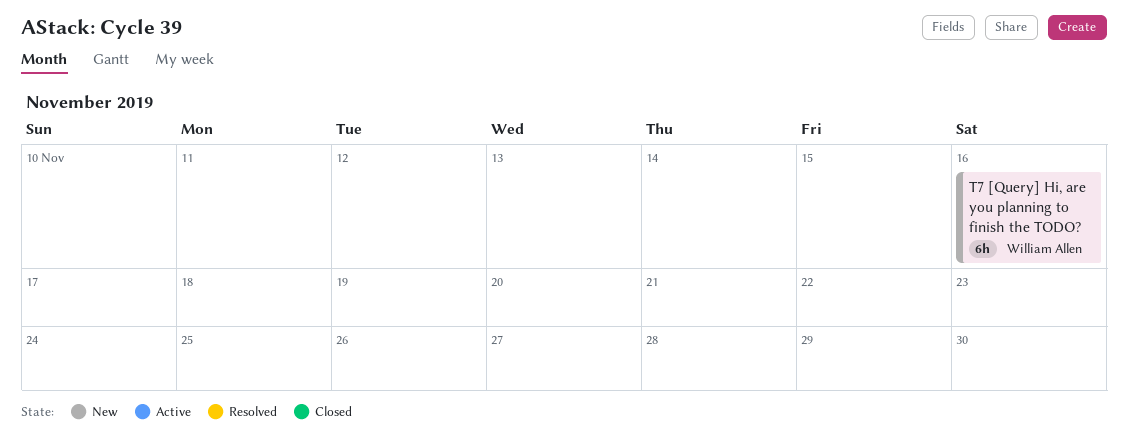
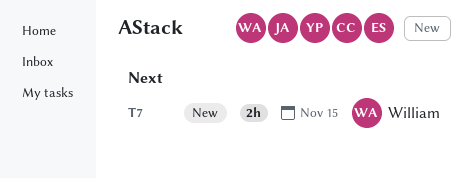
T7, estimate: 6h -> 2h
T7, due: Nov 16 -> Nov 15

